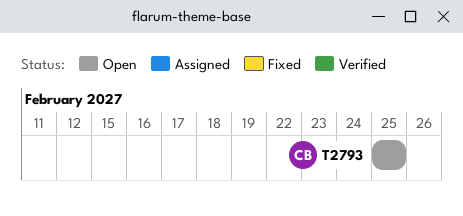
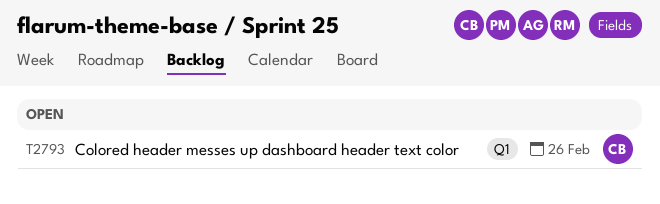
T2793, due: Feb 25 -> Feb 26

